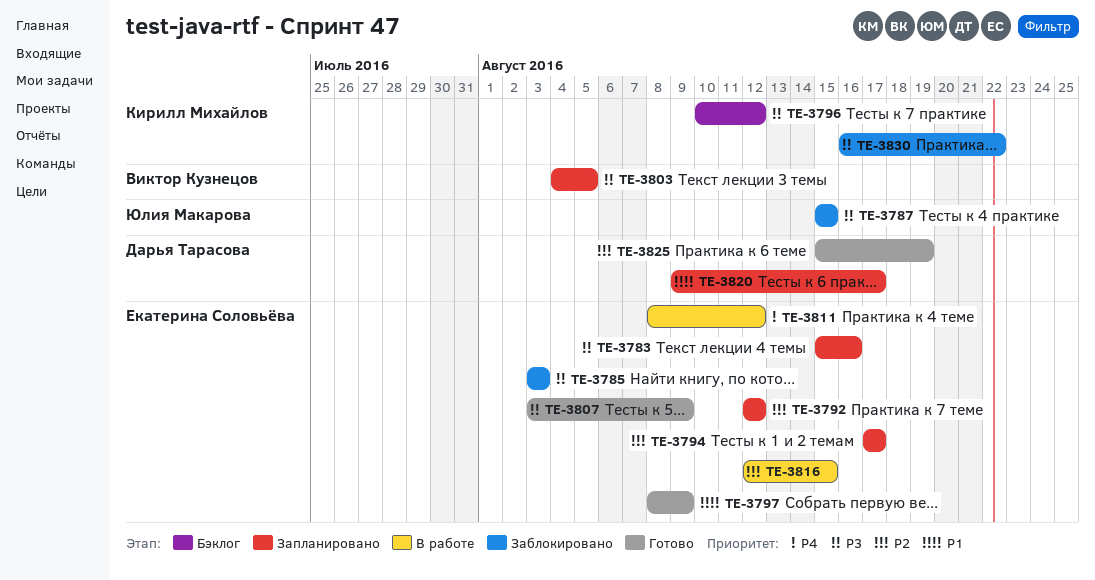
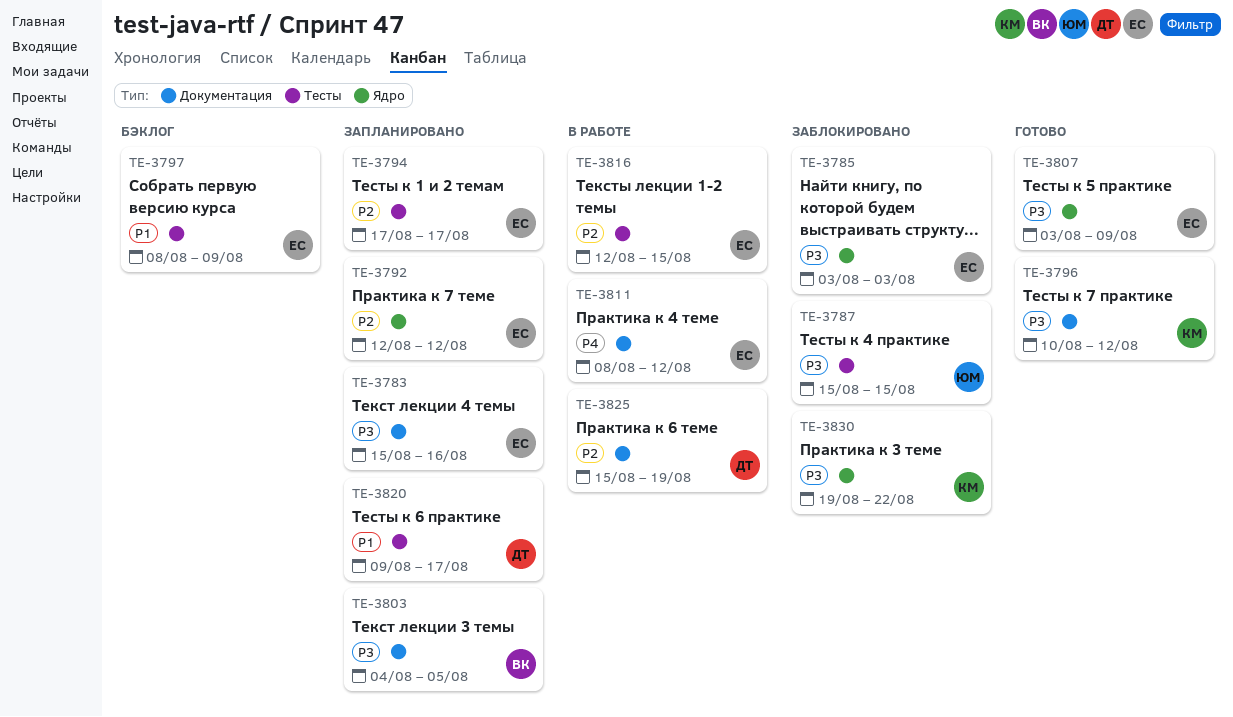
TE-3796, status: Бэклог -> Готово
TE-3797, status: Готово -> Бэклог
TE-3825, status: Готово -> В работе
TE-3830, start: Aug 16 -> Aug 19

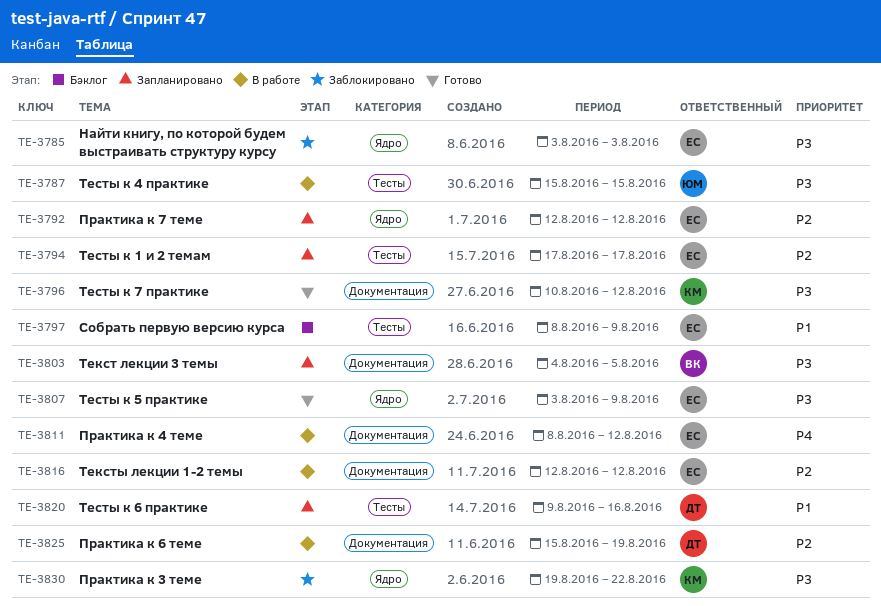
TE-3783: present -> none
TE-3787, status: Заблокировано -> В работе
TE-3816, label: Тесты -> Документация
TE-3816, due: Aug 15 -> Aug 12
TE-3820, due: Aug 17 -> Aug 16

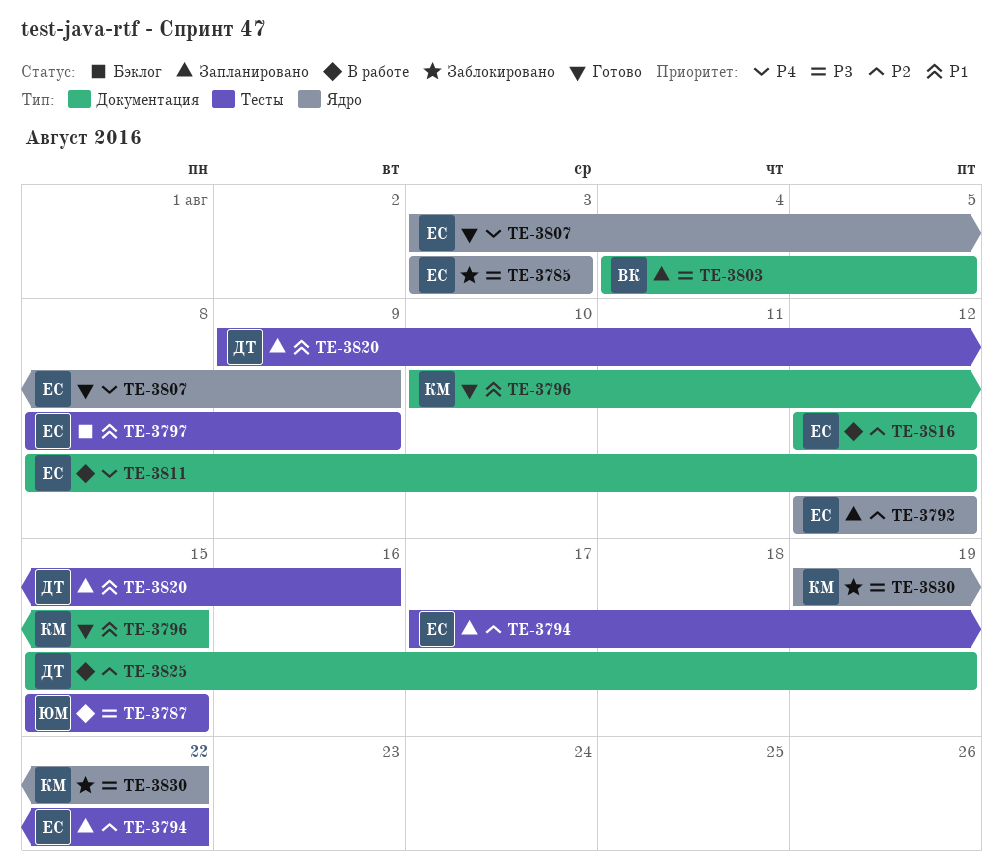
TE-3794, due: Aug 17 -> Aug 22
TE-3796, priority: P3 -> P1
TE-3796, due: Aug 12 -> Aug 15
TE-3807, priority: P3 -> P4

